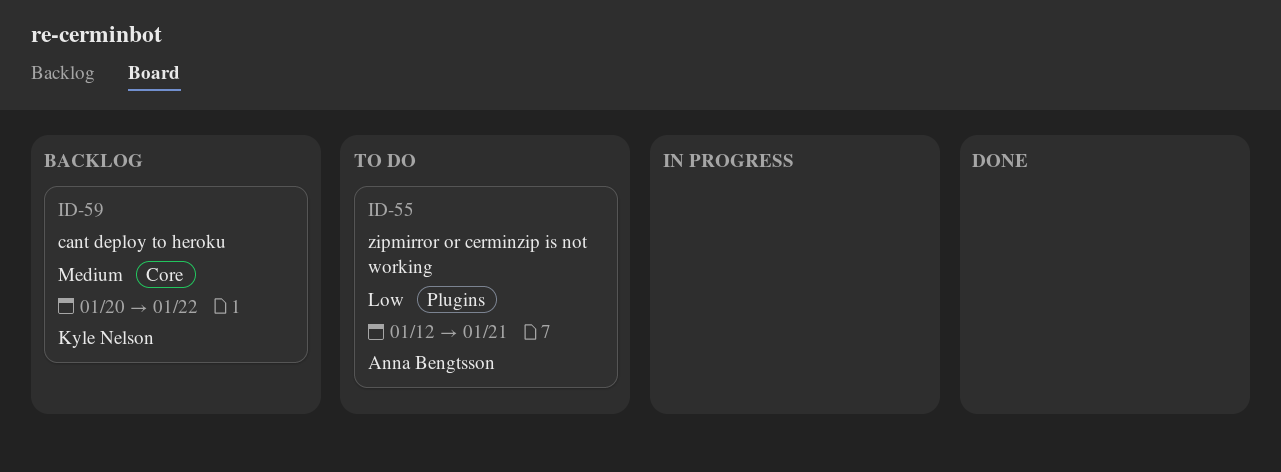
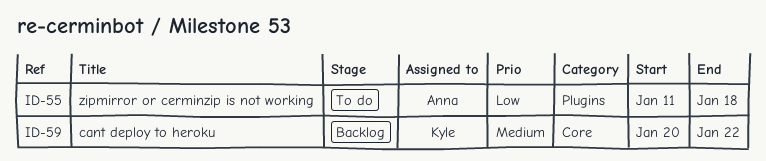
ID-55, start: Jan 12 -> Jan 11
ID-55, due: Jan 21 -> Jan 18

